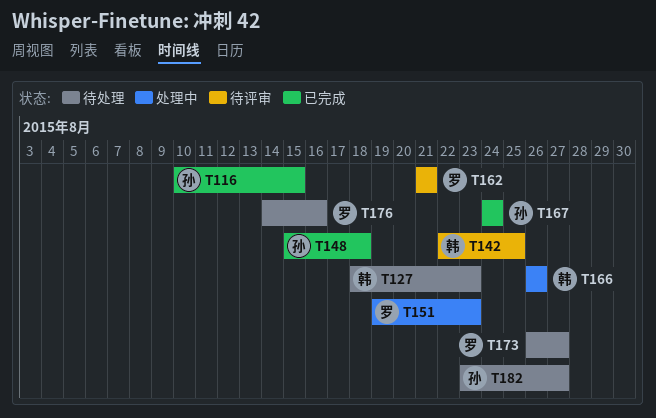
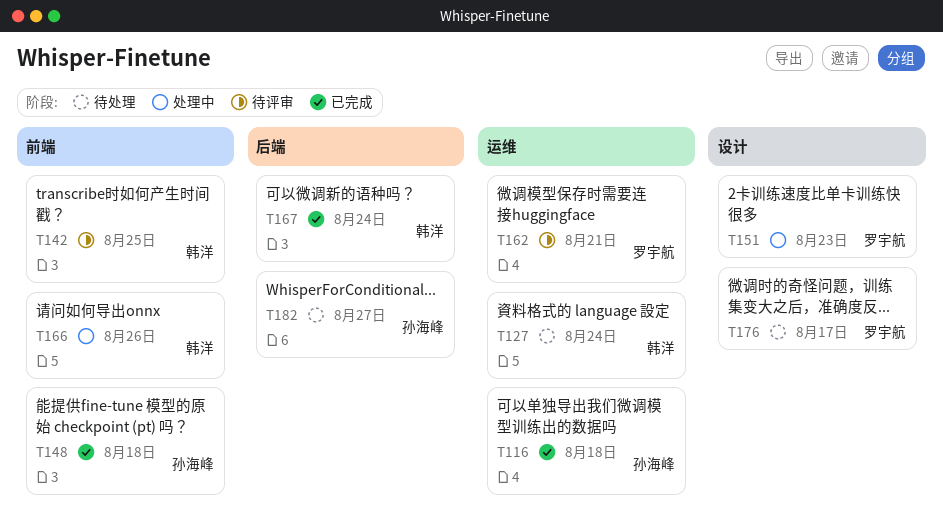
T116, due: Aug 15 -> Aug 18
T127, due: Aug 23 -> Aug 24
T167, owner: 孙海峰 -> 韩洋
T173: present -> none
T176, due: Aug 16 -> Aug 17

